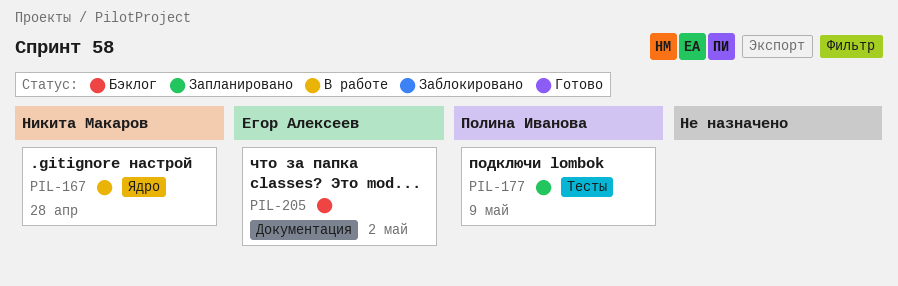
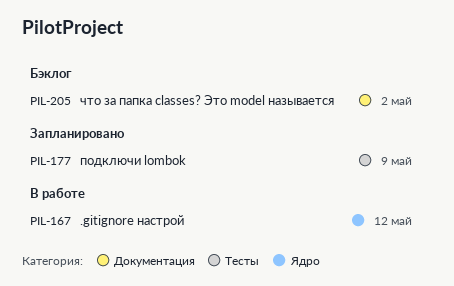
PIL-167, due: Apr 28 -> May 12

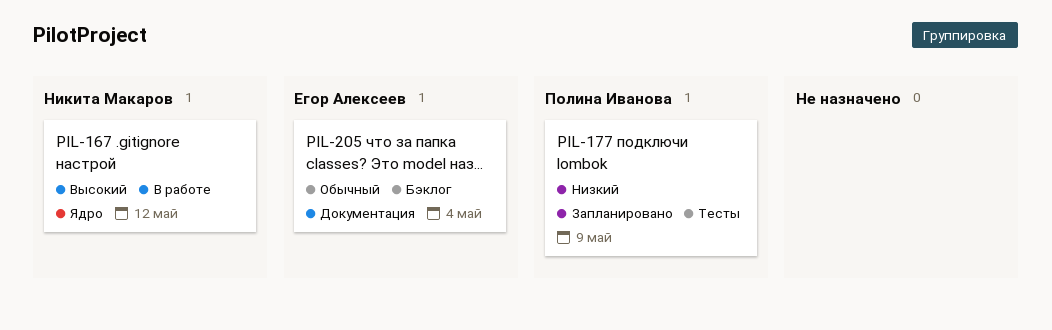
PIL-205, due: May 2 -> May 4

